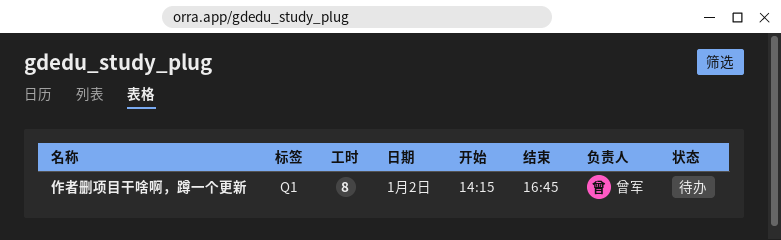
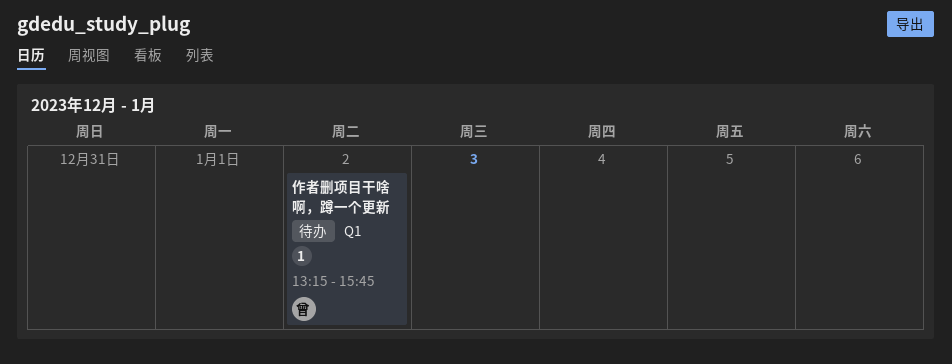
作者删项目干啥啊，蹲一个更新, estimate: 8 -> 1
作者删项目干啥啊，蹲一个更新, begins: 14:15 -> 13:15
作者删项目干啥啊，蹲一个更新, ends: 16:45 -> 15:45

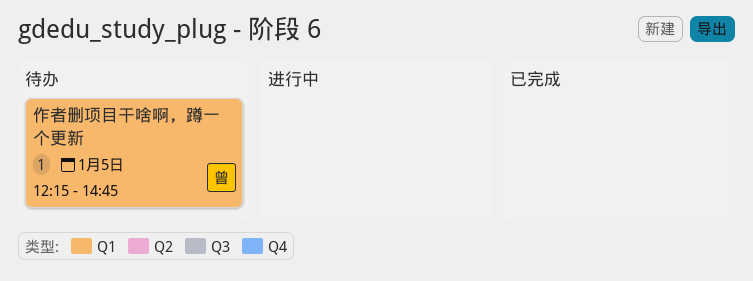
作者删项目干啥啊，蹲一个更新, day: Jan 2 -> Jan 5
作者删项目干啥啊，蹲一个更新, begins: 13:15 -> 12:15
作者删项目干啥啊，蹲一个更新, ends: 15:45 -> 14:45

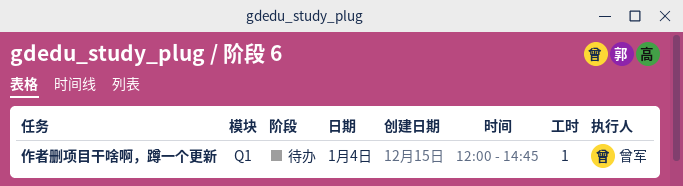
作者删项目干啥啊，蹲一个更新, day: Jan 5 -> Jan 4
作者删项目干啥啊，蹲一个更新, begins: 12:15 -> 12:00

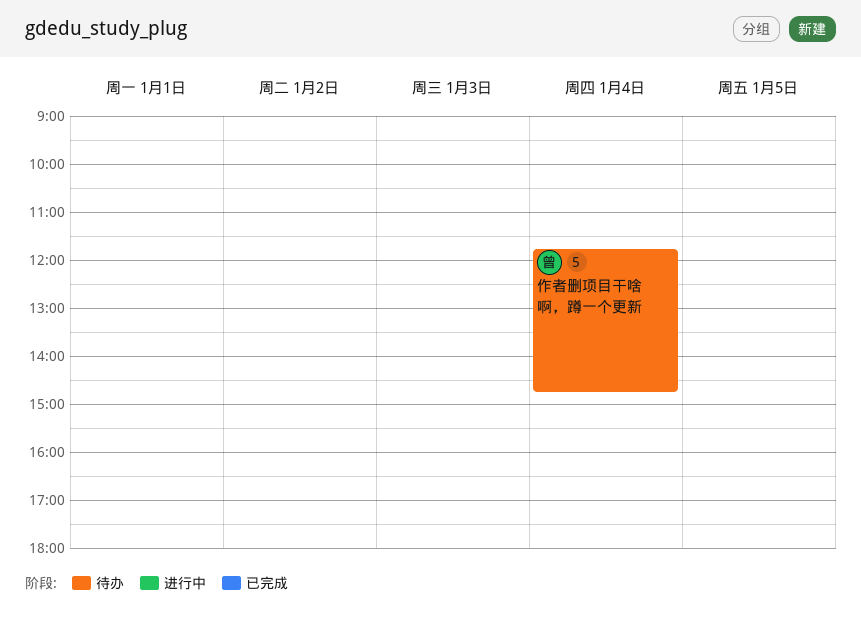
作者删项目干啥啊，蹲一个更新, estimate: 1 -> 5
作者删项目干啥啊，蹲一个更新, begins: 12:00 -> 11:45

